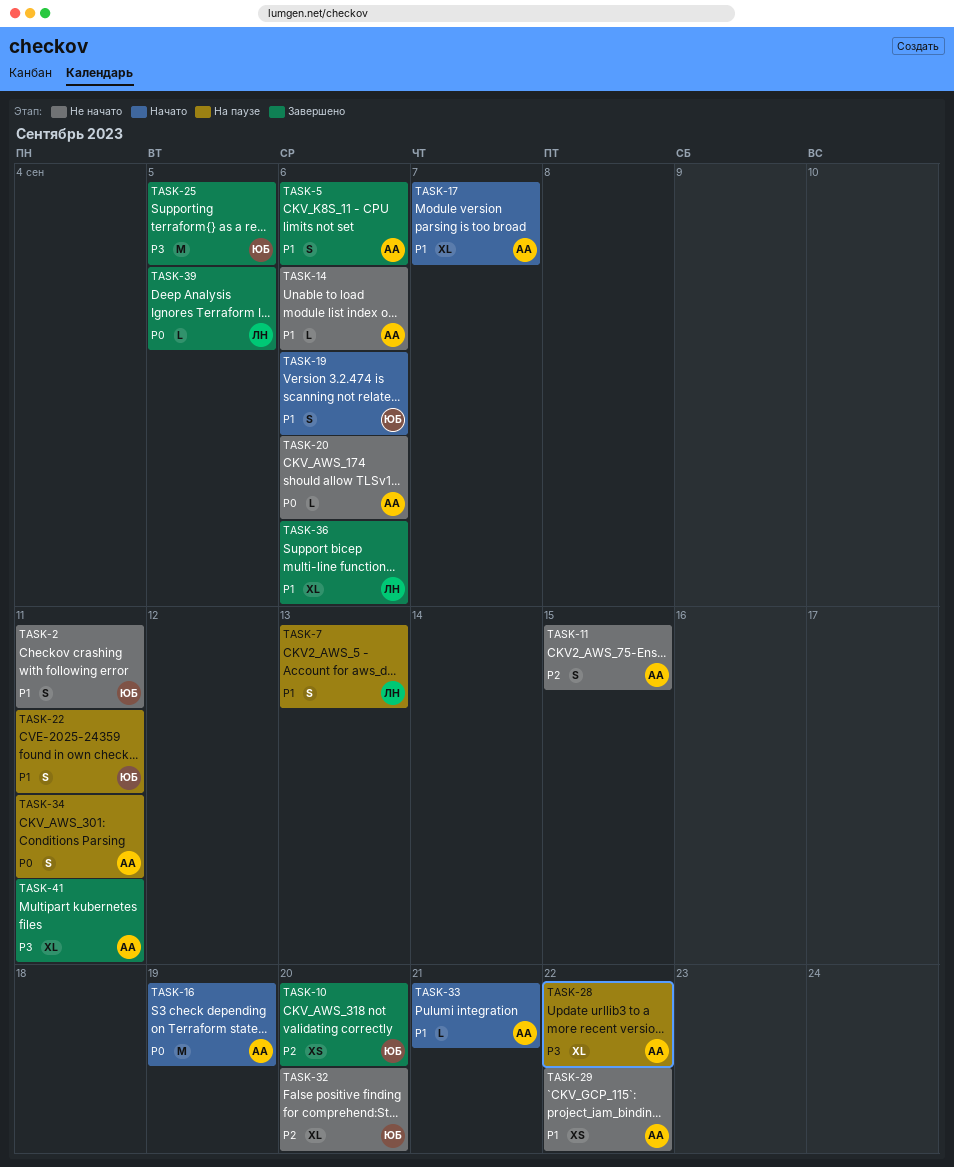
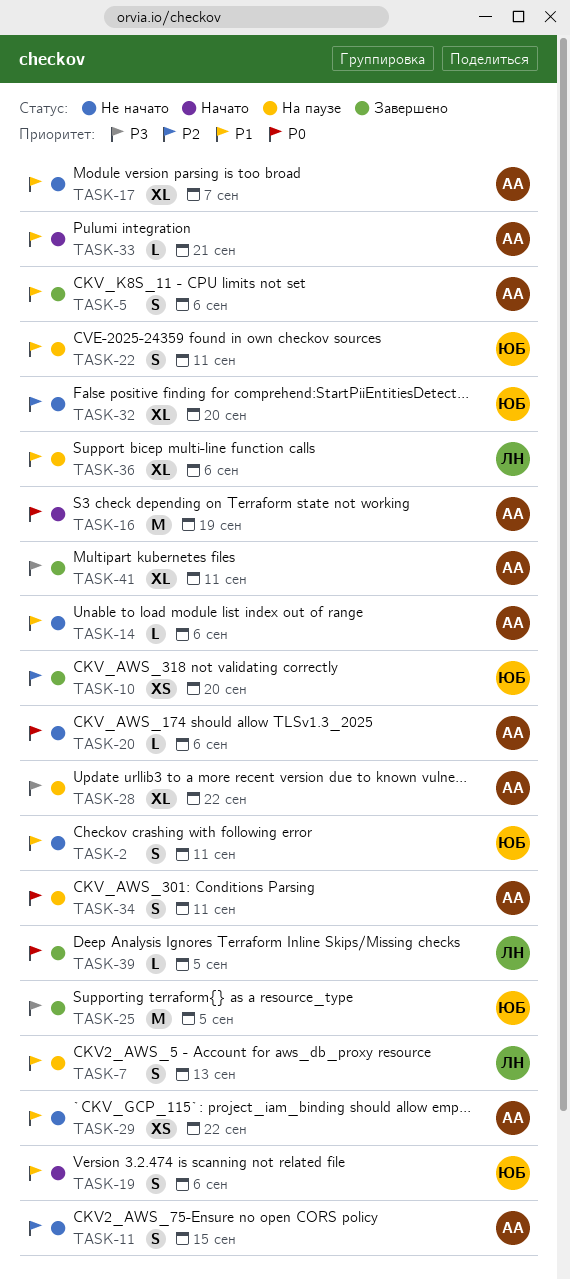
TASK-17, status: Начато -> Не начато
TASK-36, status: Завершено -> На паузе

